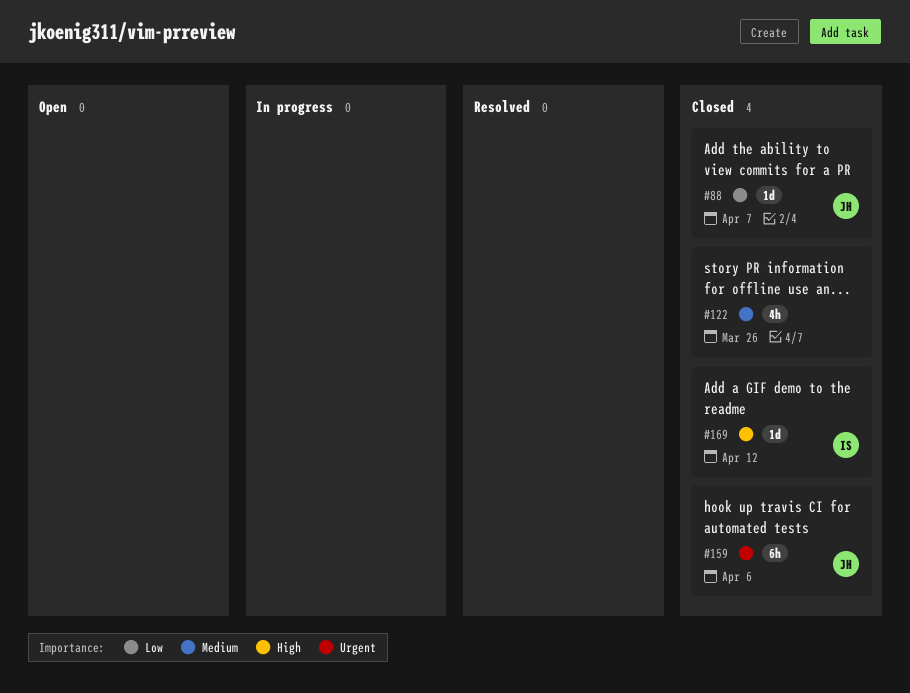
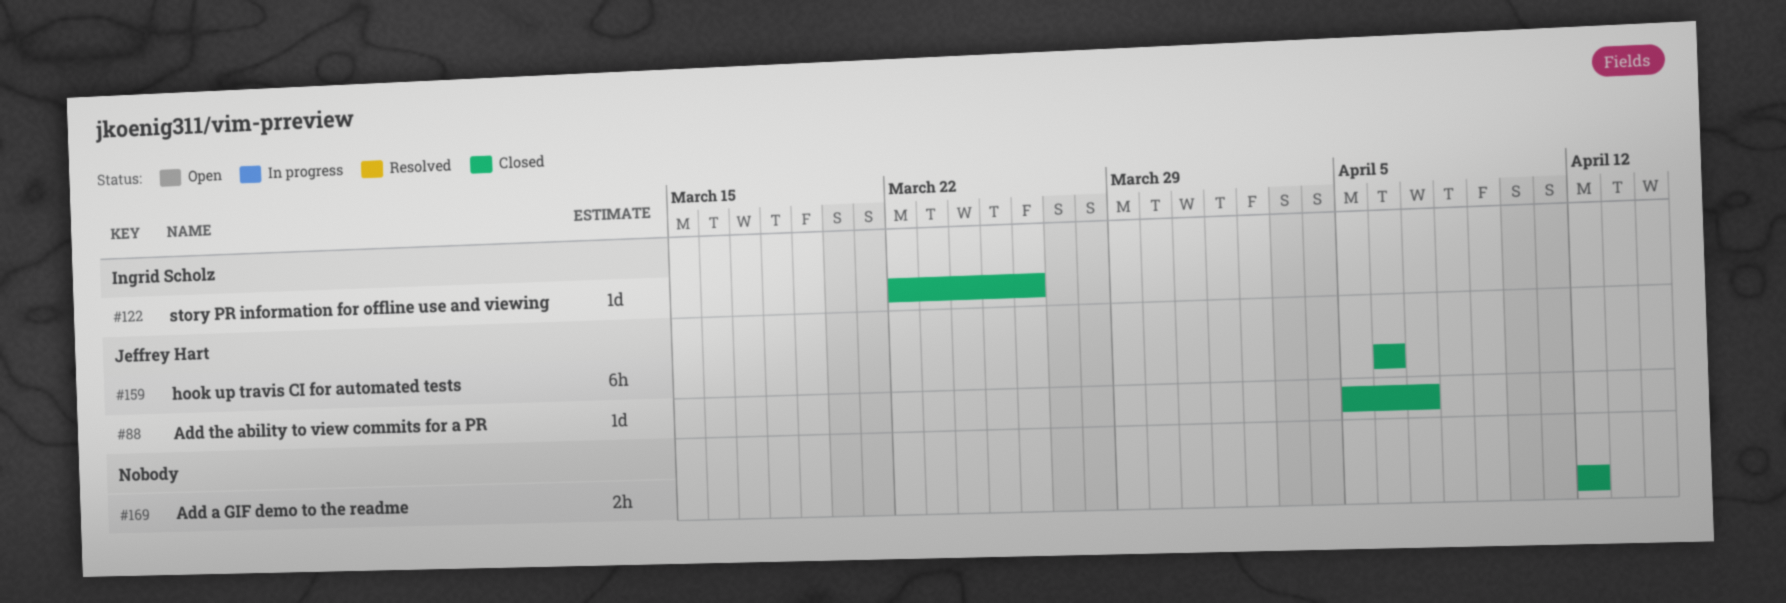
#122, owner: none -> Ingrid Scholz
#122, estimate: 4h -> 1d
#169, owner: Ingrid Scholz -> none
#169, estimate: 1d -> 2h

